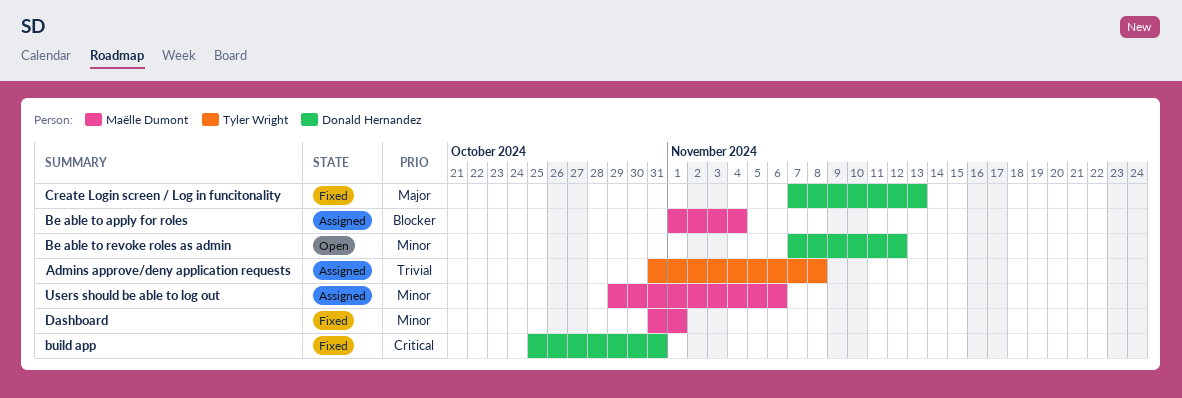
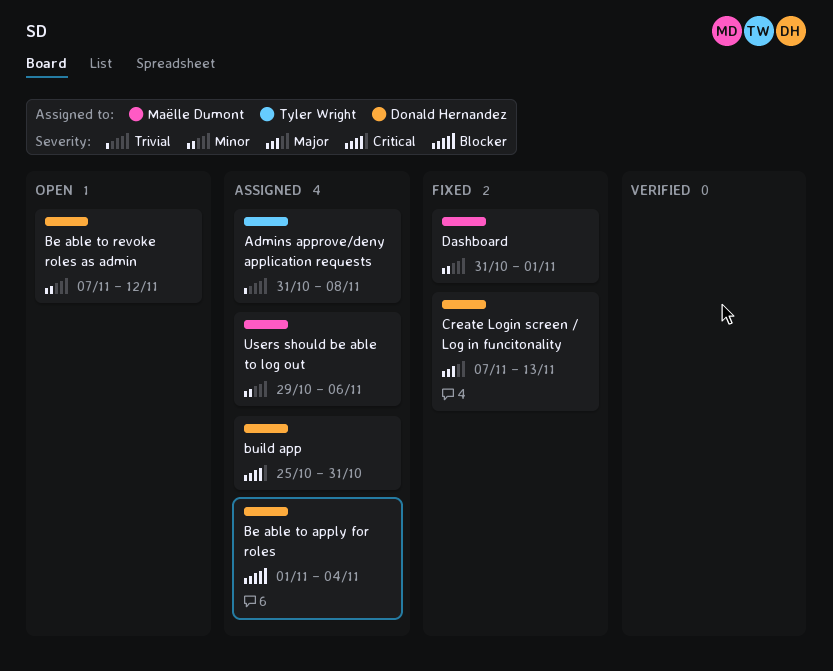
Be able to apply for roles, owner: Maëlle Dumont -> Donald Hernandez
build app, status: Fixed -> Assigned

